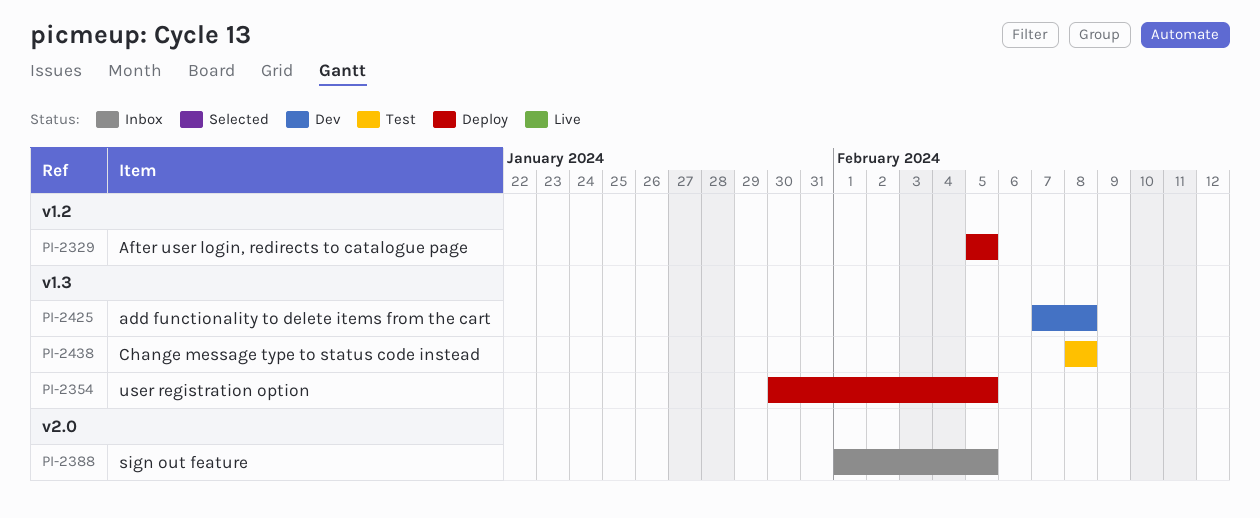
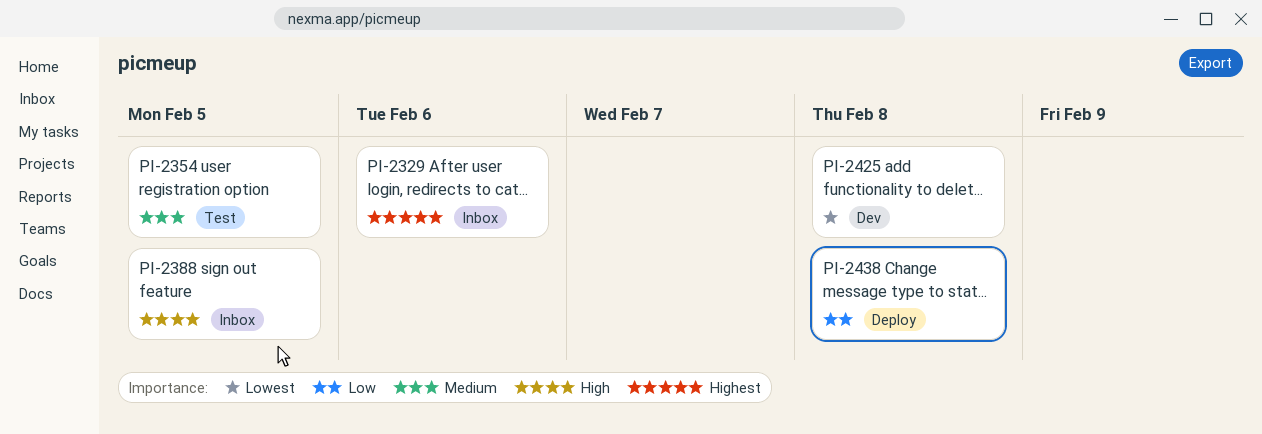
PI-2329, status: Deploy -> Inbox
PI-2329, due: Feb 5 -> Feb 6
PI-2354, status: Deploy -> Test
PI-2438, status: Test -> Deploy

